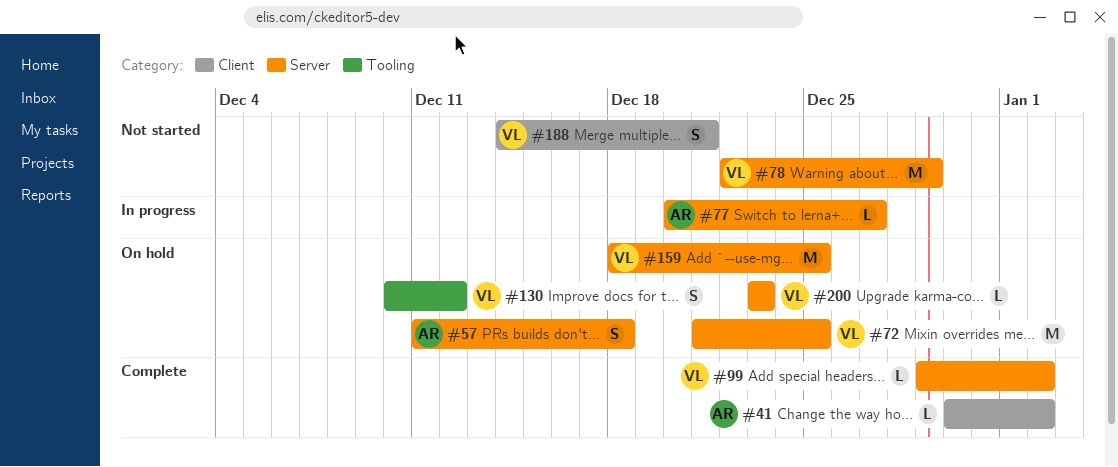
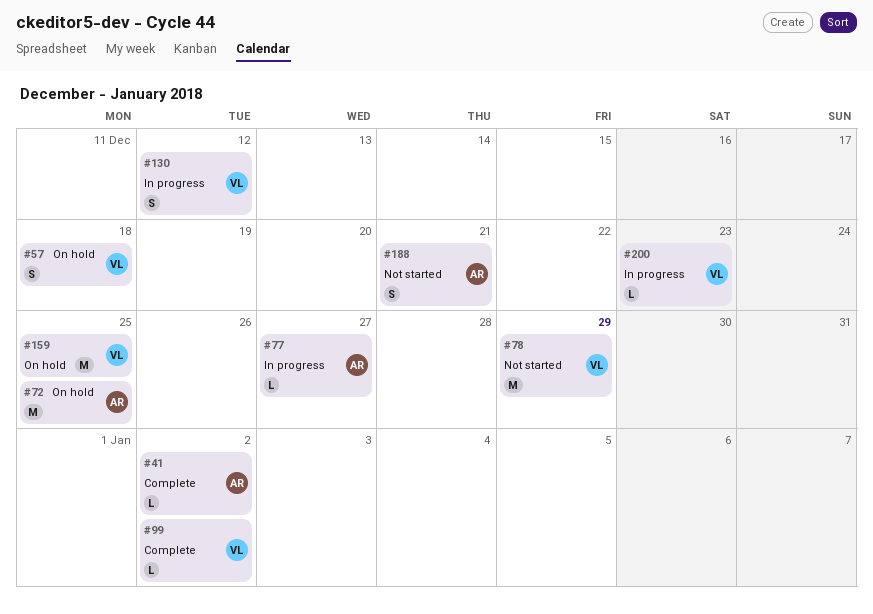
#57, owner: AR -> VL
#72, owner: VL -> AR
#130, status: On hold -> In progress
#188, owner: VL -> AR
#200, status: On hold -> In progress

